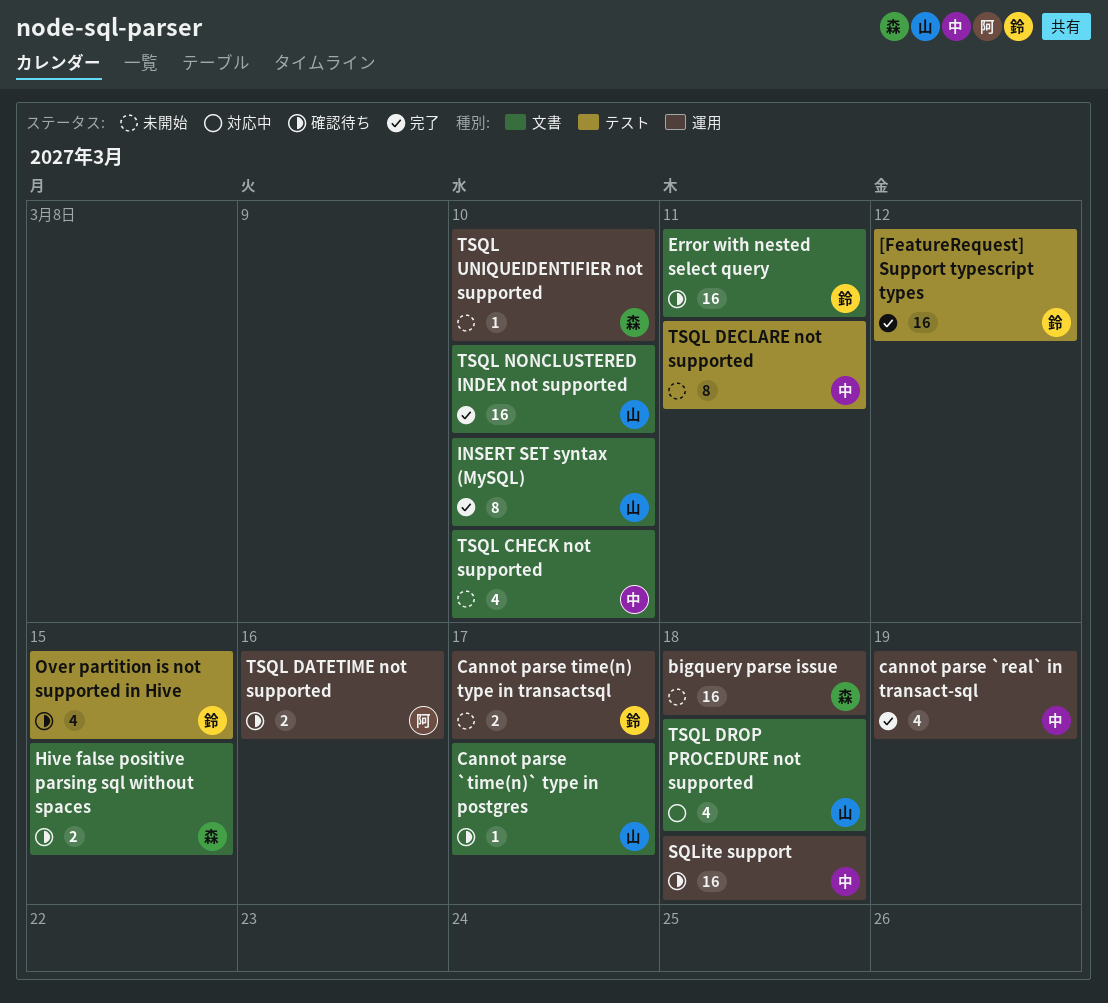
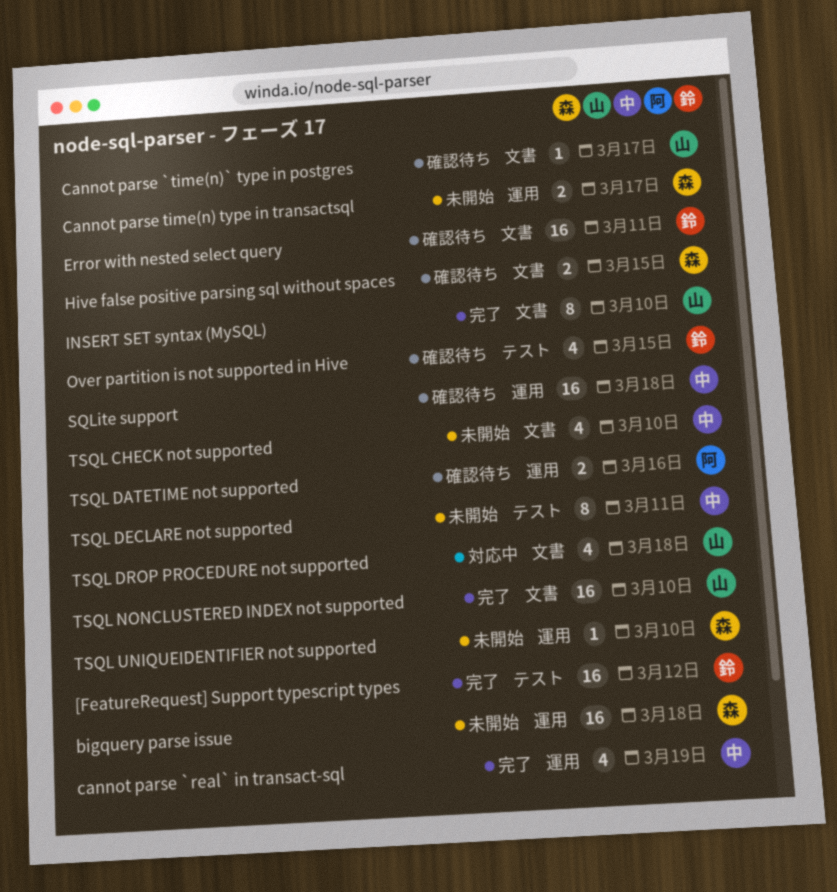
Cannot parse time(n) type in transactsql, owner: 鈴 -> 森

